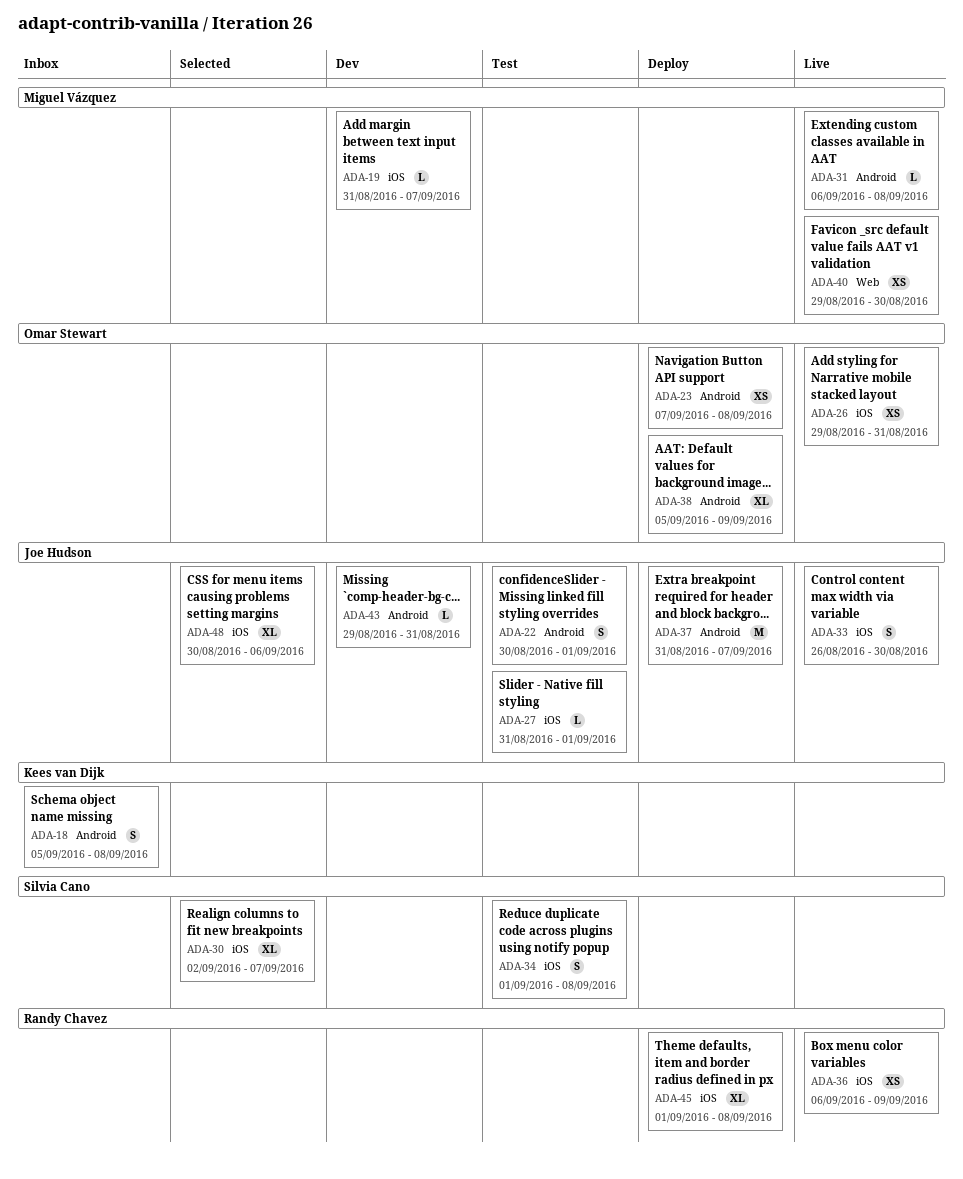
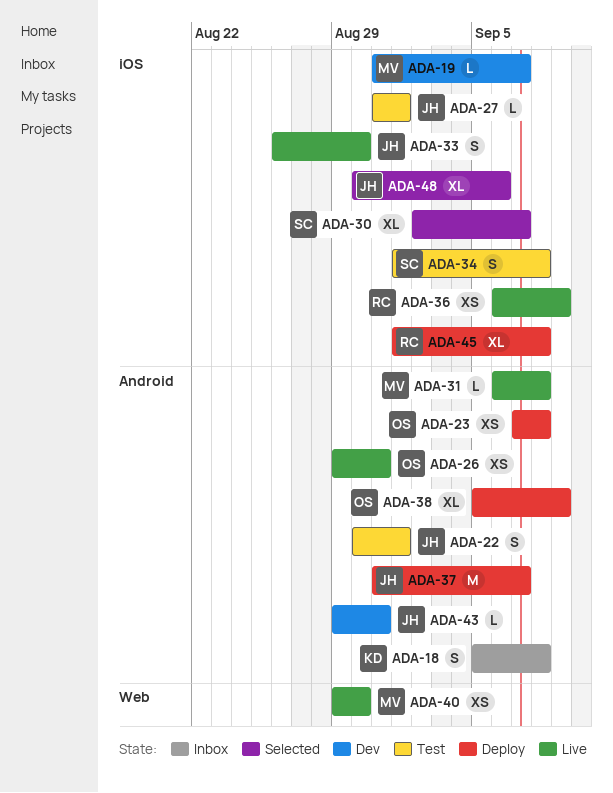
ADA-26, label: iOS -> Android

